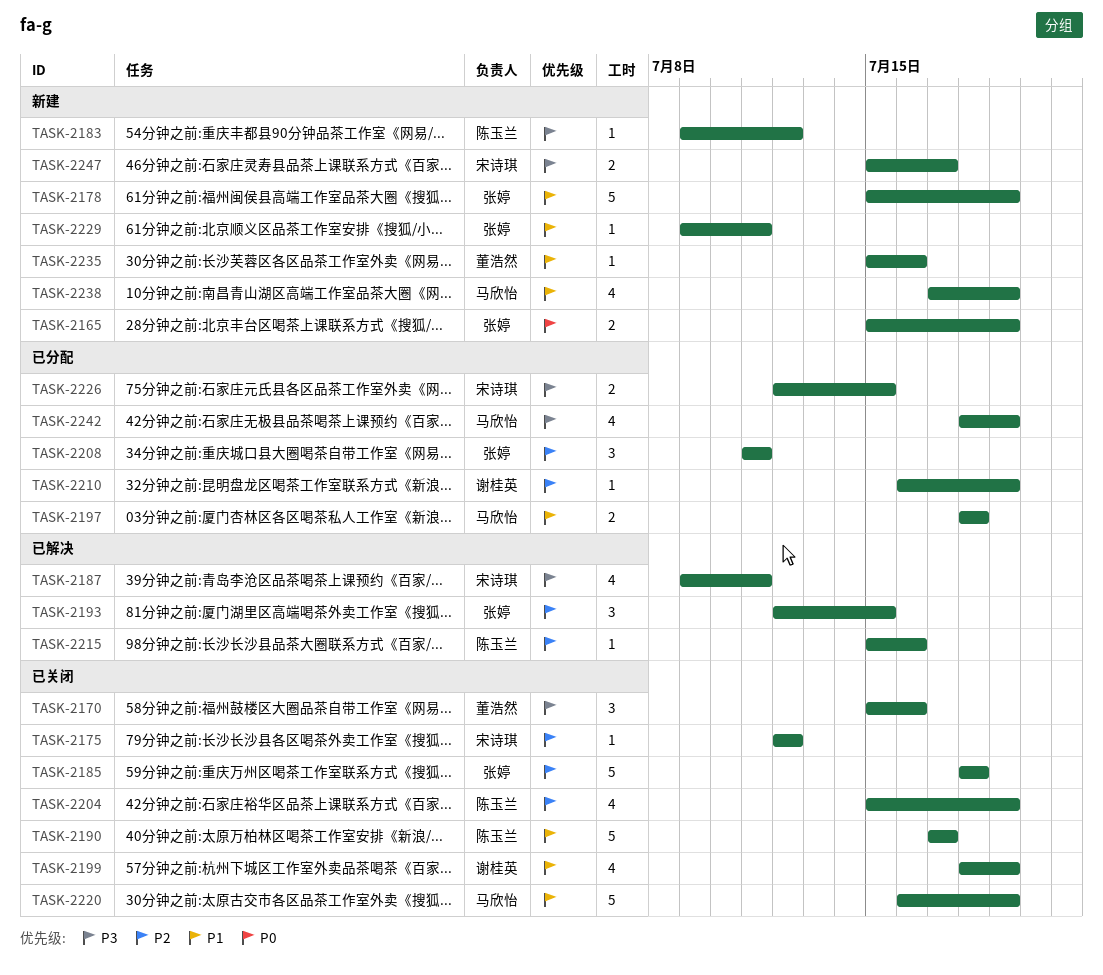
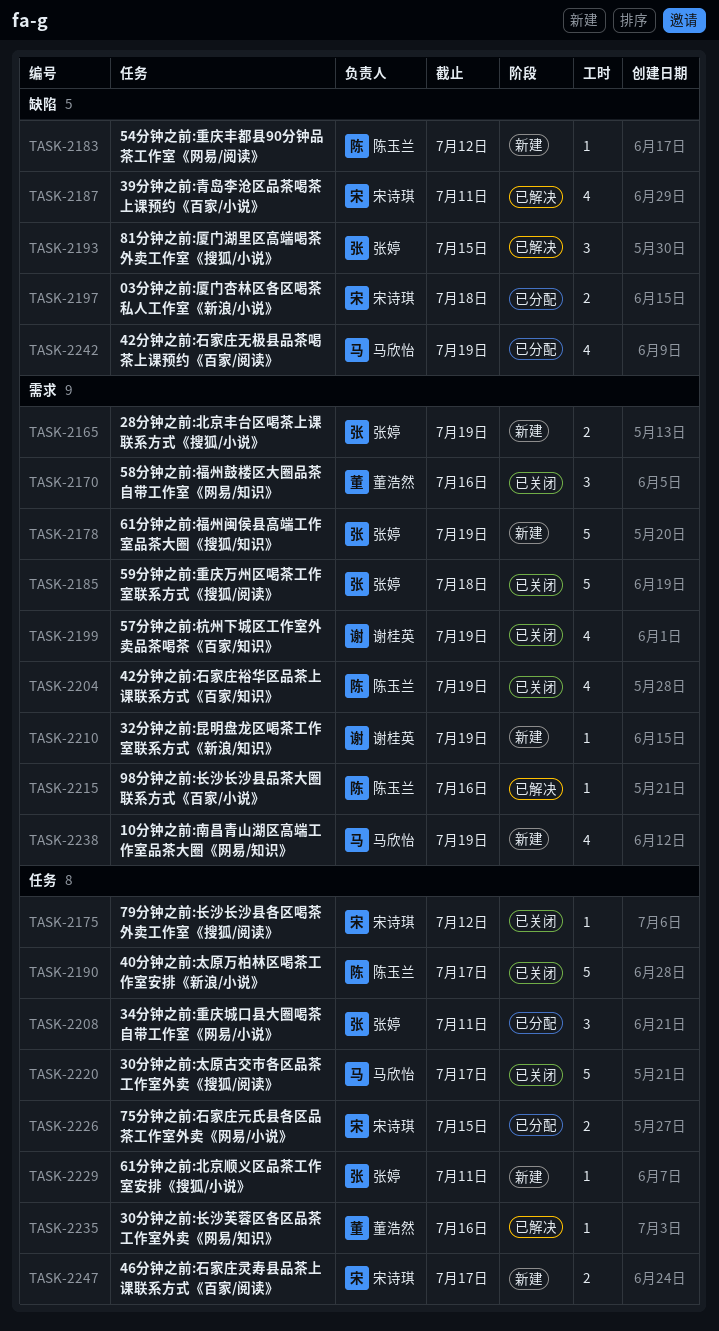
TASK-2197, owner: 马欣怡 -> 宋诗琪
TASK-2210, status: 已分配 -> 新建
TASK-2220, due: Jul 19 -> Jul 17
TASK-2235, status: 新建 -> 已解决

